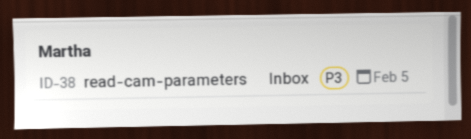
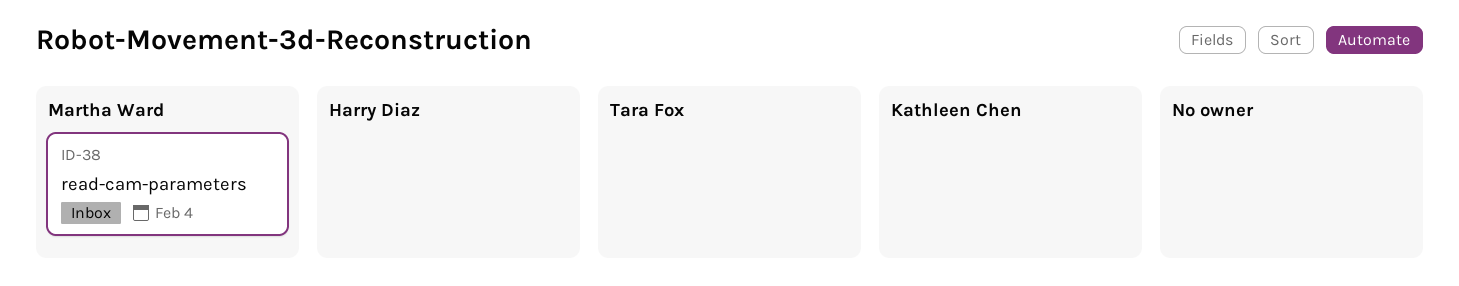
ID-38, due: Feb 5 -> Feb 4

